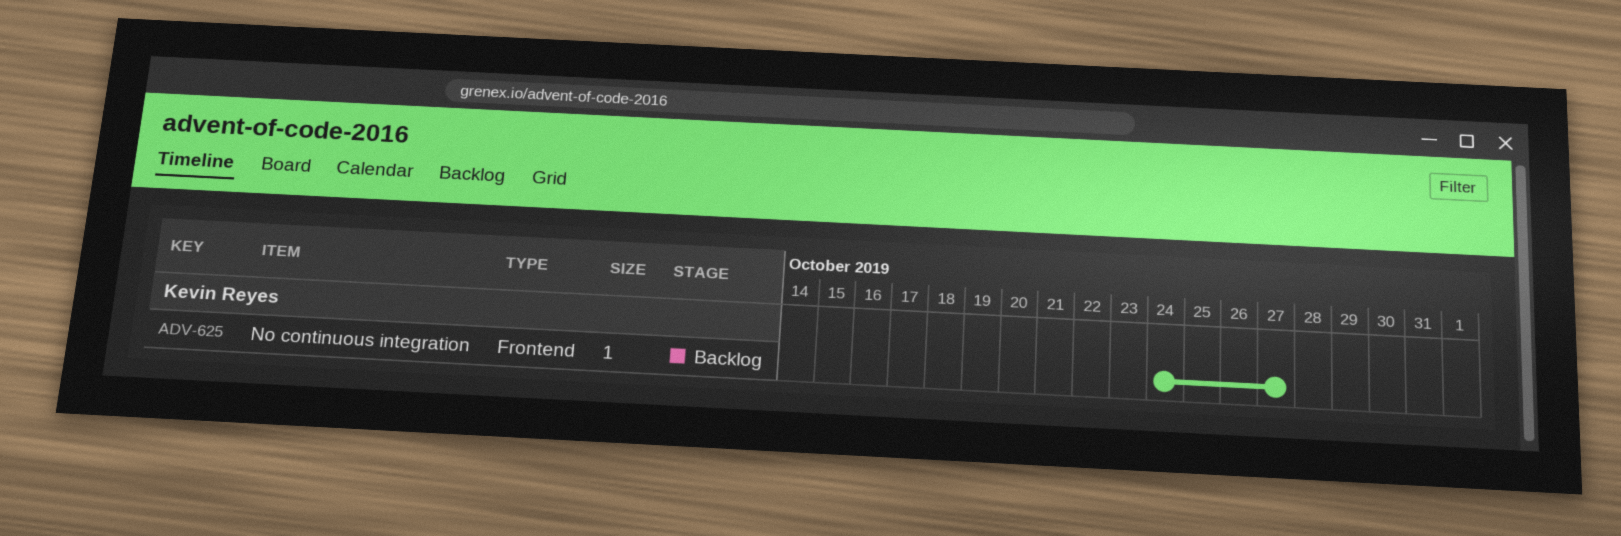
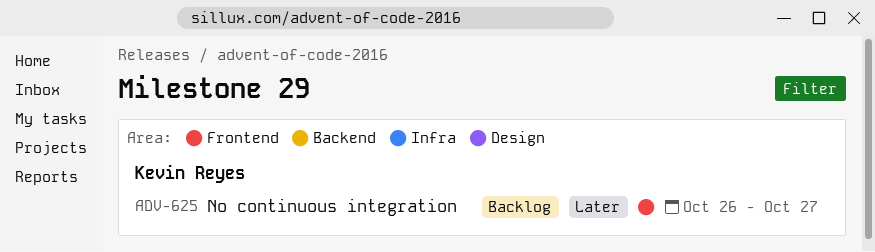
ADV-625, start: Oct 24 -> Oct 26

